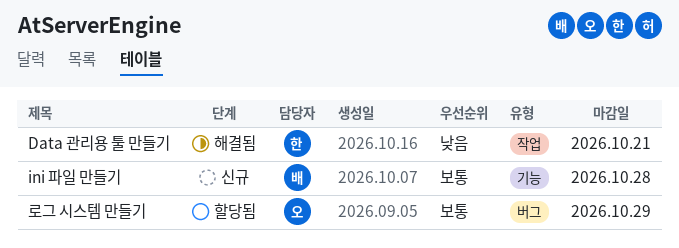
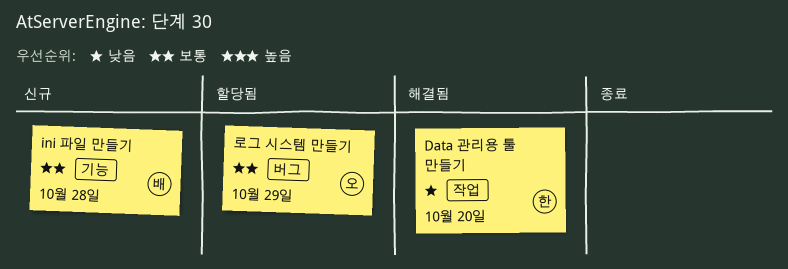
Data 관리용 툴 만들기, due: Oct 21 -> Oct 20

